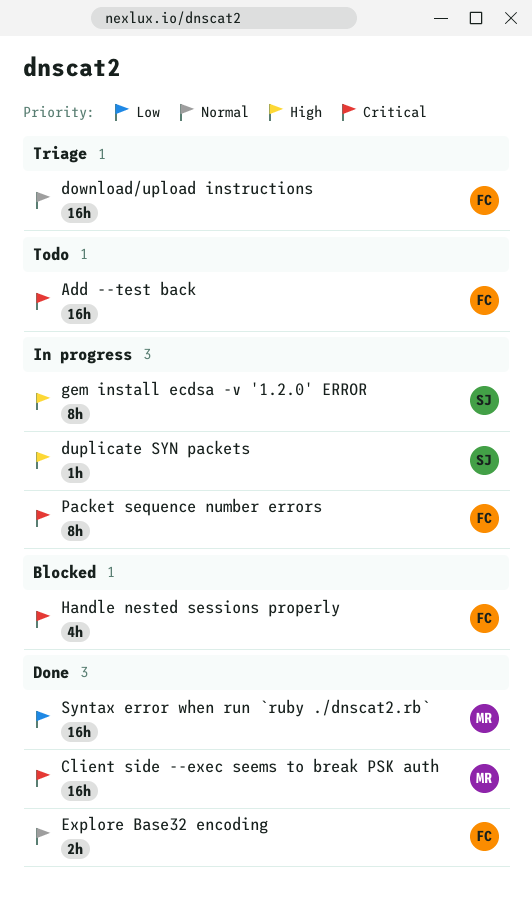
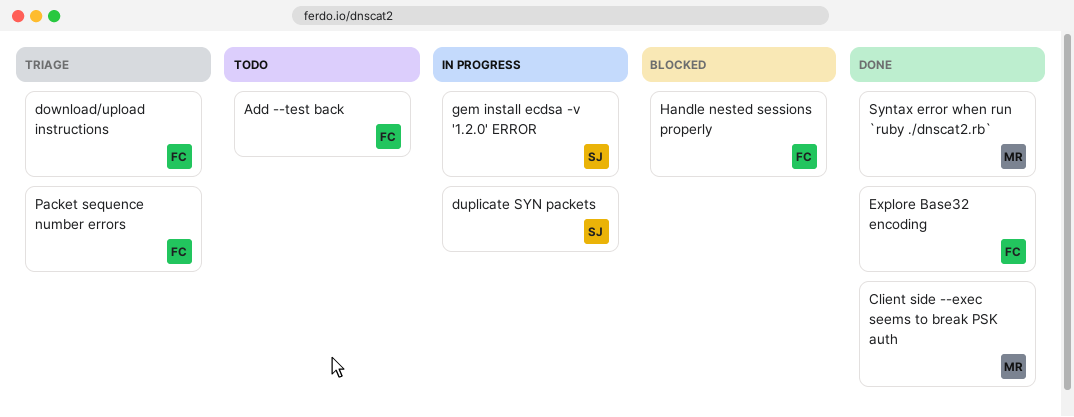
Packet sequence number errors, status: In progress -> Triage

